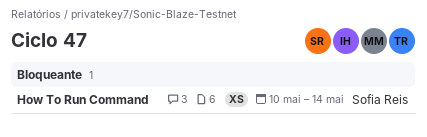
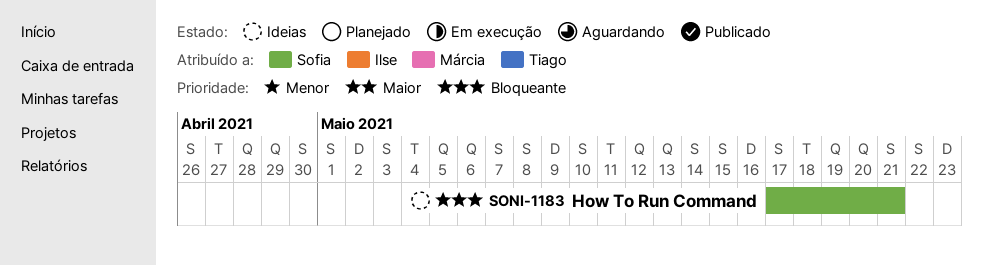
How To Run Command, start: May 10 -> May 17
How To Run Command, due: May 14 -> May 21

